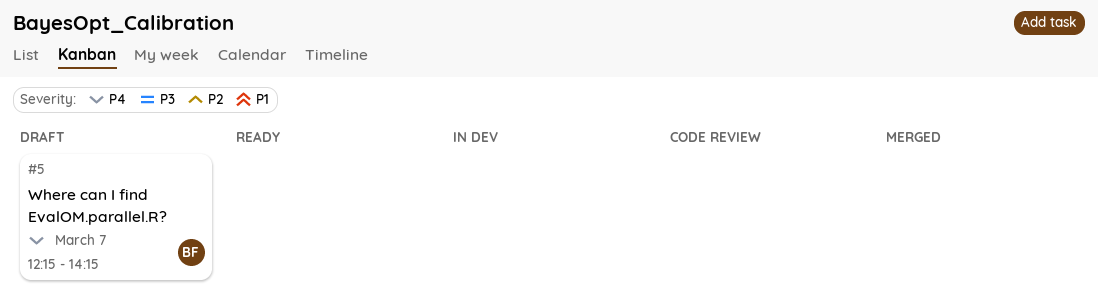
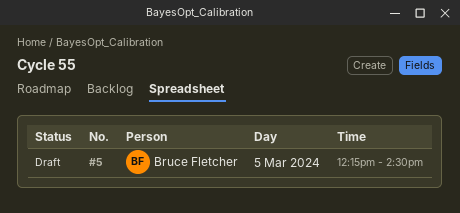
#5, day: Mar 7 -> Mar 5
#5, ends: 14:15 -> 14:30

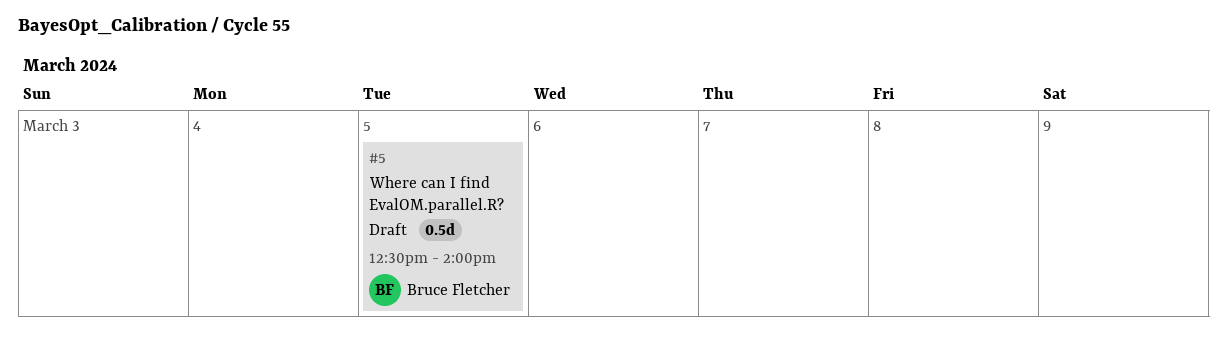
#5, begins: 12:15 -> 12:30
#5, ends: 14:30 -> 14:00

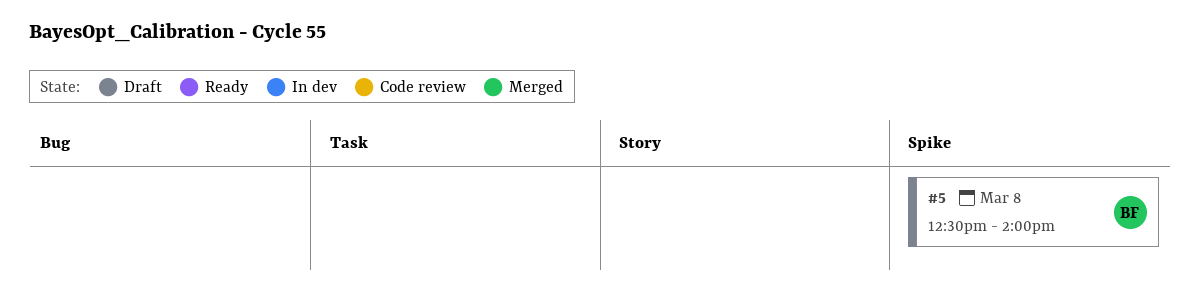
#5, day: Mar 5 -> Mar 8

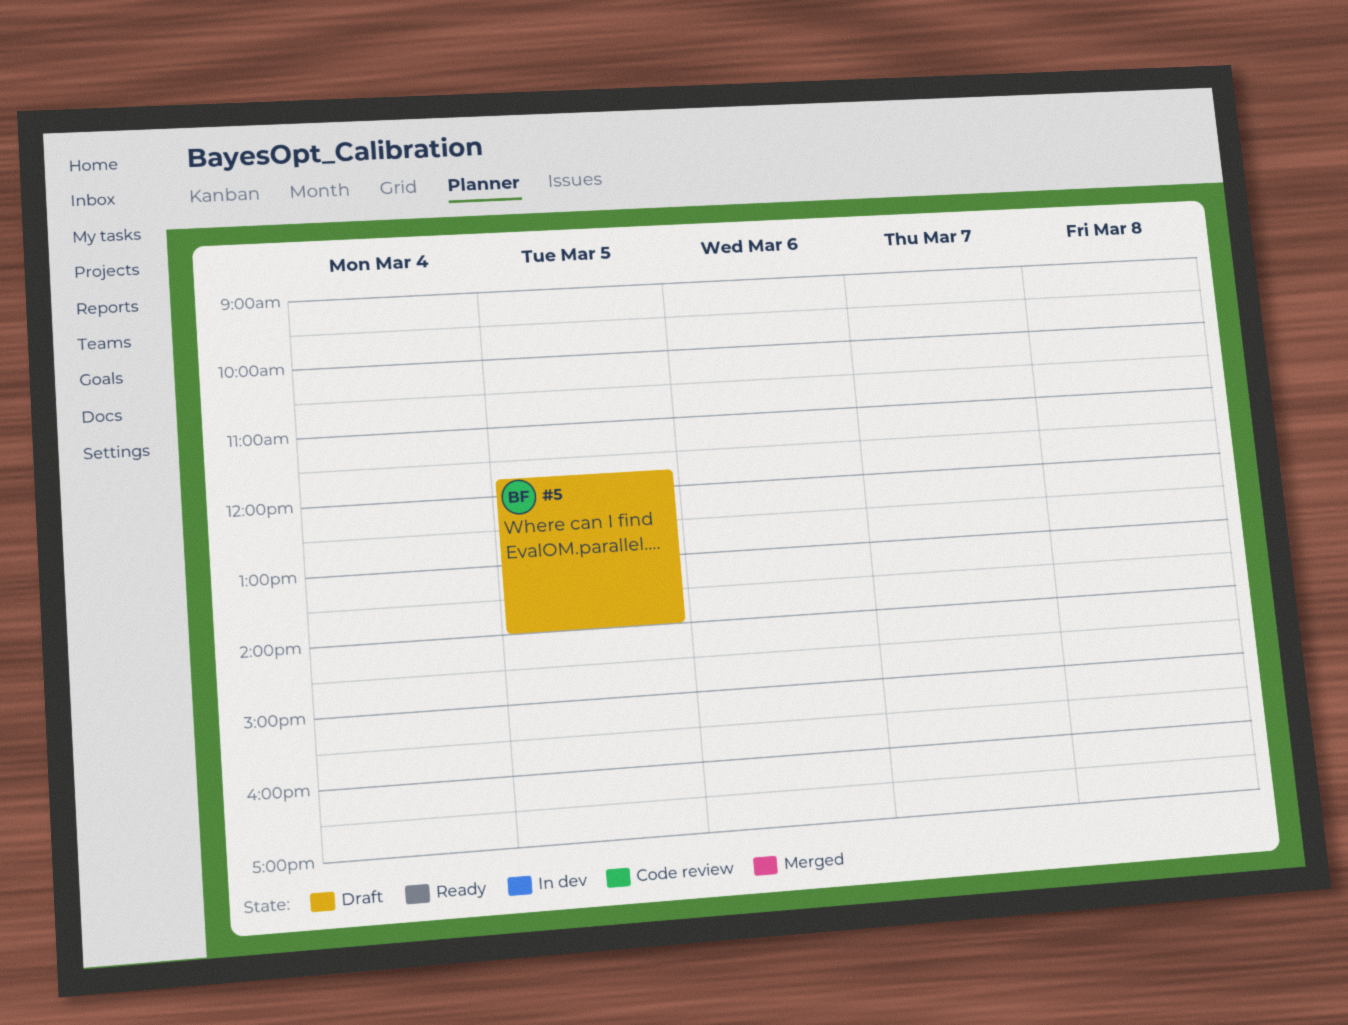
#5, day: Mar 8 -> Mar 5
#5, begins: 12:30 -> 11:45

